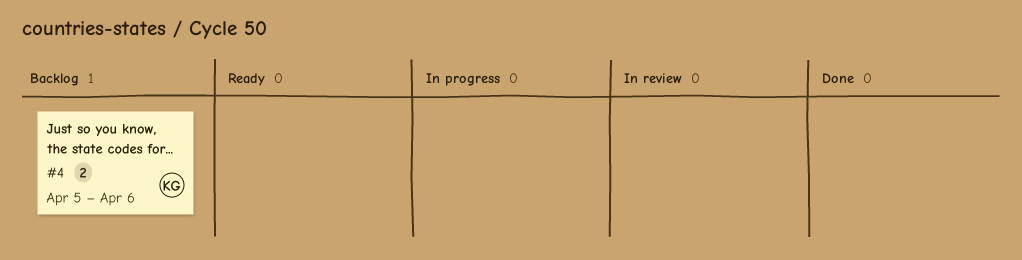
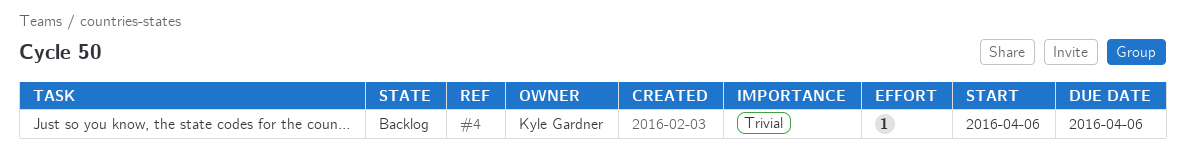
#4, estimate: 2 -> 1
#4, start: Apr 5 -> Apr 6

